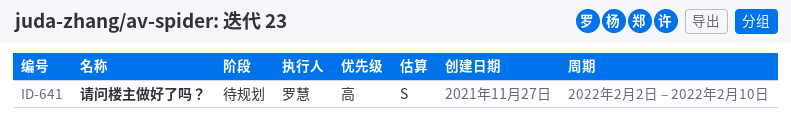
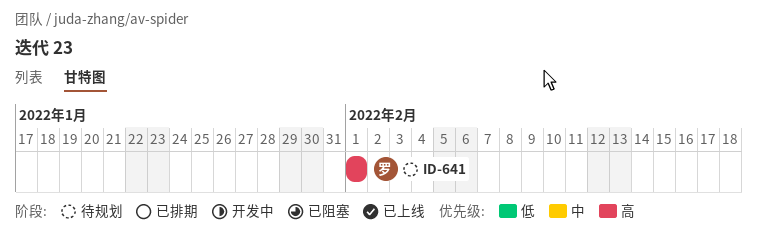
ID-641, start: Feb 2 -> Feb 1
ID-641, due: Feb 10 -> Feb 1

